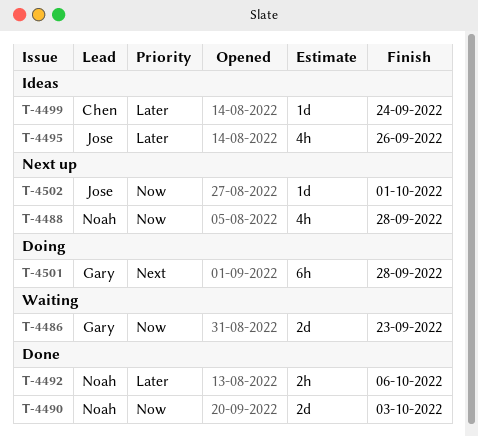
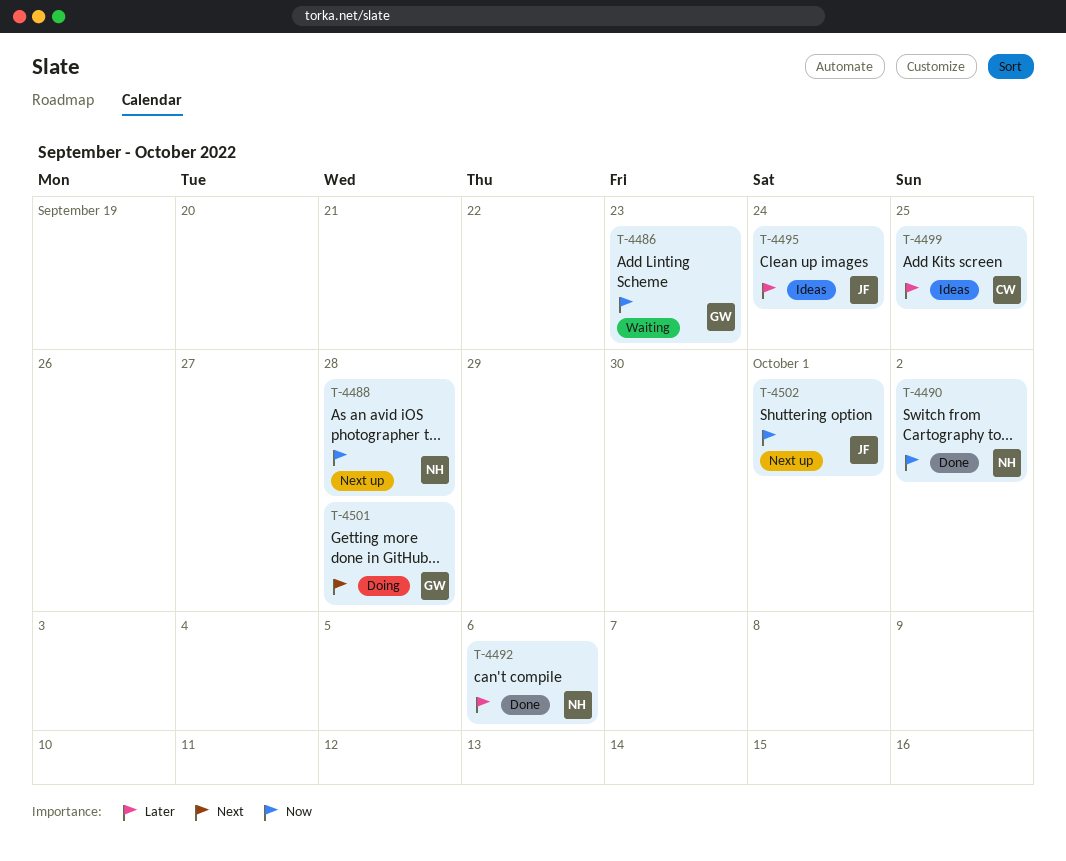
T-4490, due: Oct 3 -> Oct 2
T-4495, due: Sep 26 -> Sep 24
T-4499, due: Sep 24 -> Sep 25

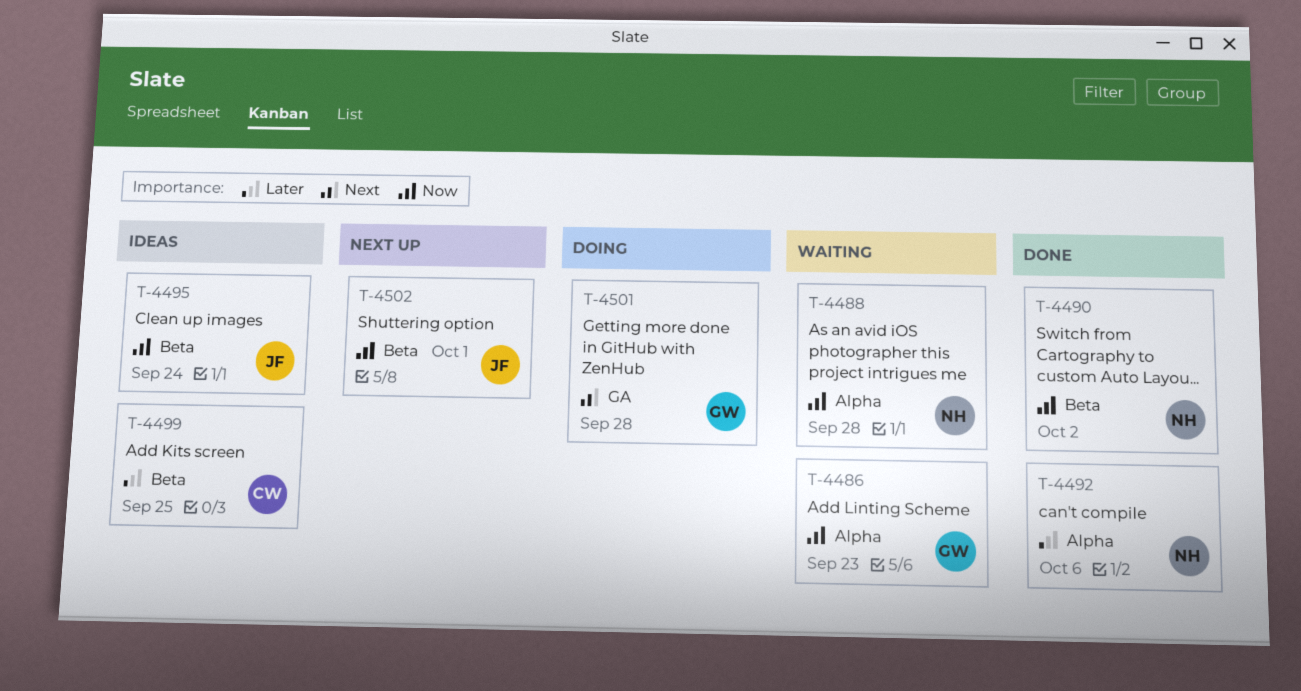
T-4488, status: Next up -> Waiting
T-4495, priority: Later -> Now

